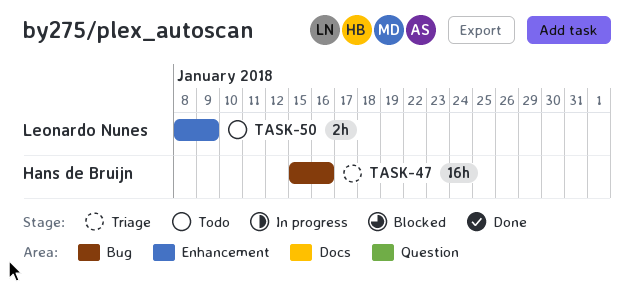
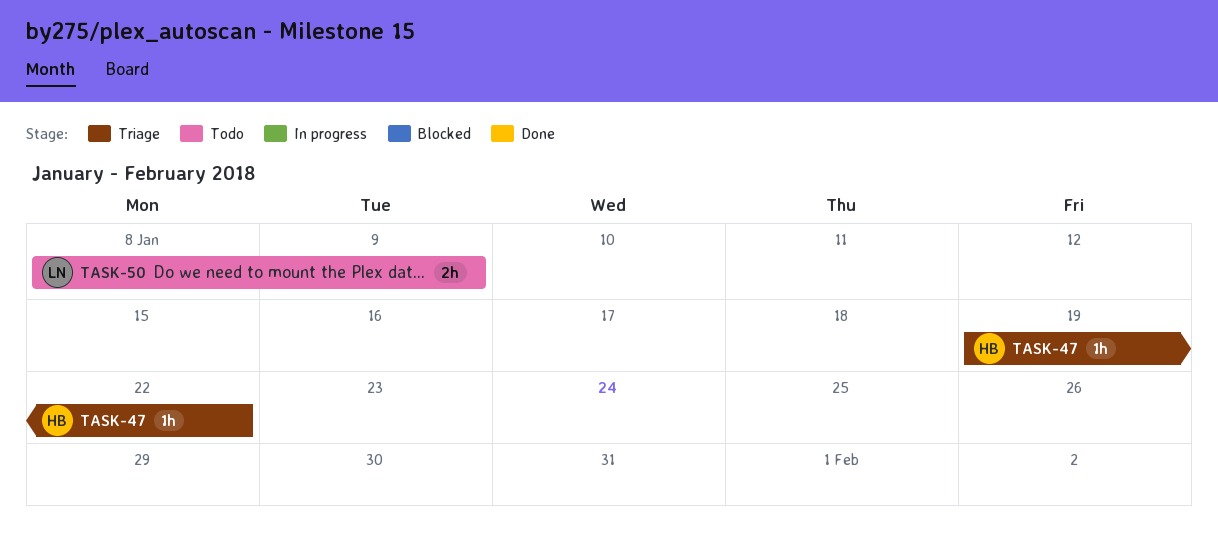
TASK-47, estimate: 16h -> 1h
TASK-47, start: Jan 15 -> Jan 19
TASK-47, due: Jan 16 -> Jan 22

